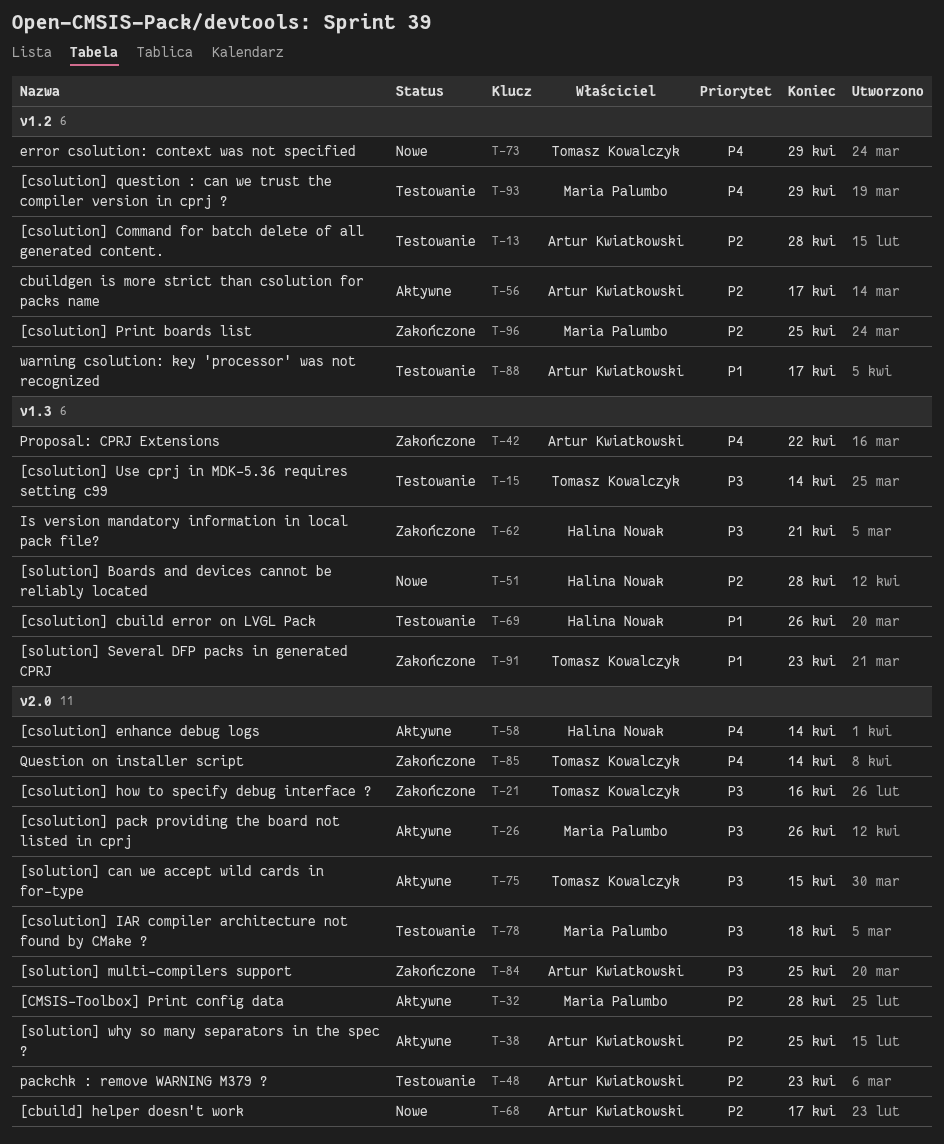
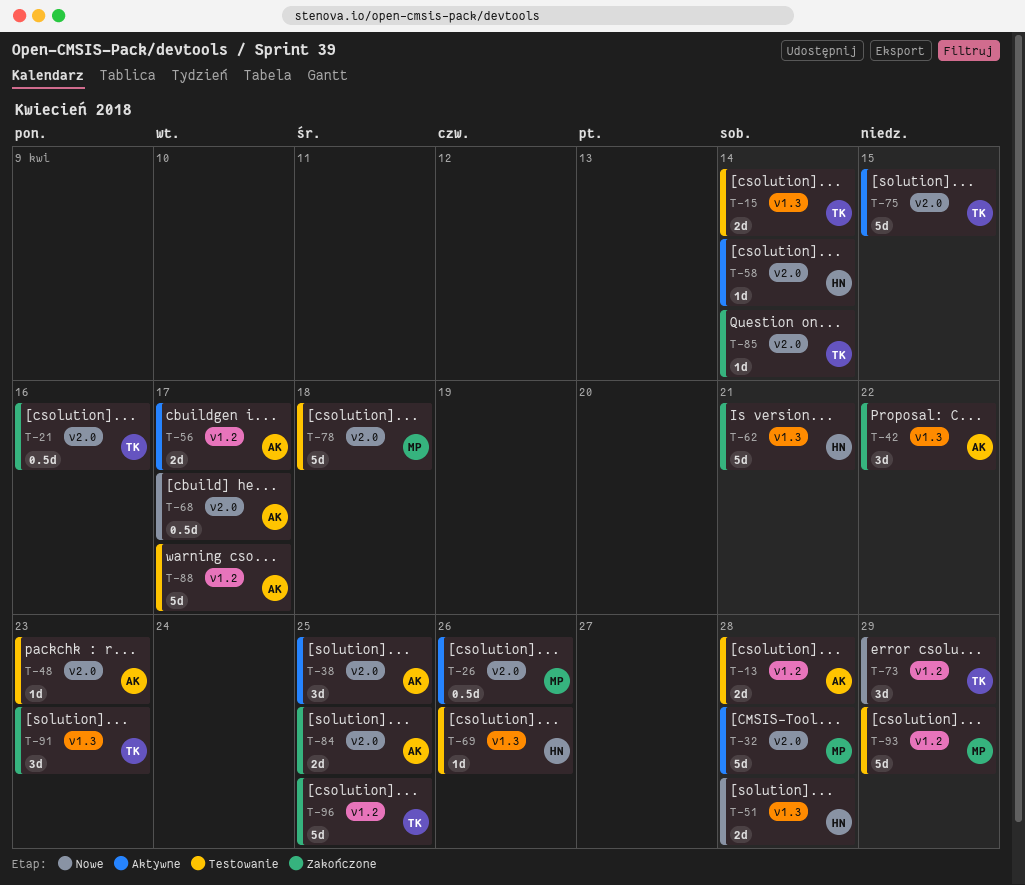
T-96, owner: Maria Palumbo -> Tomasz Kowalczyk

